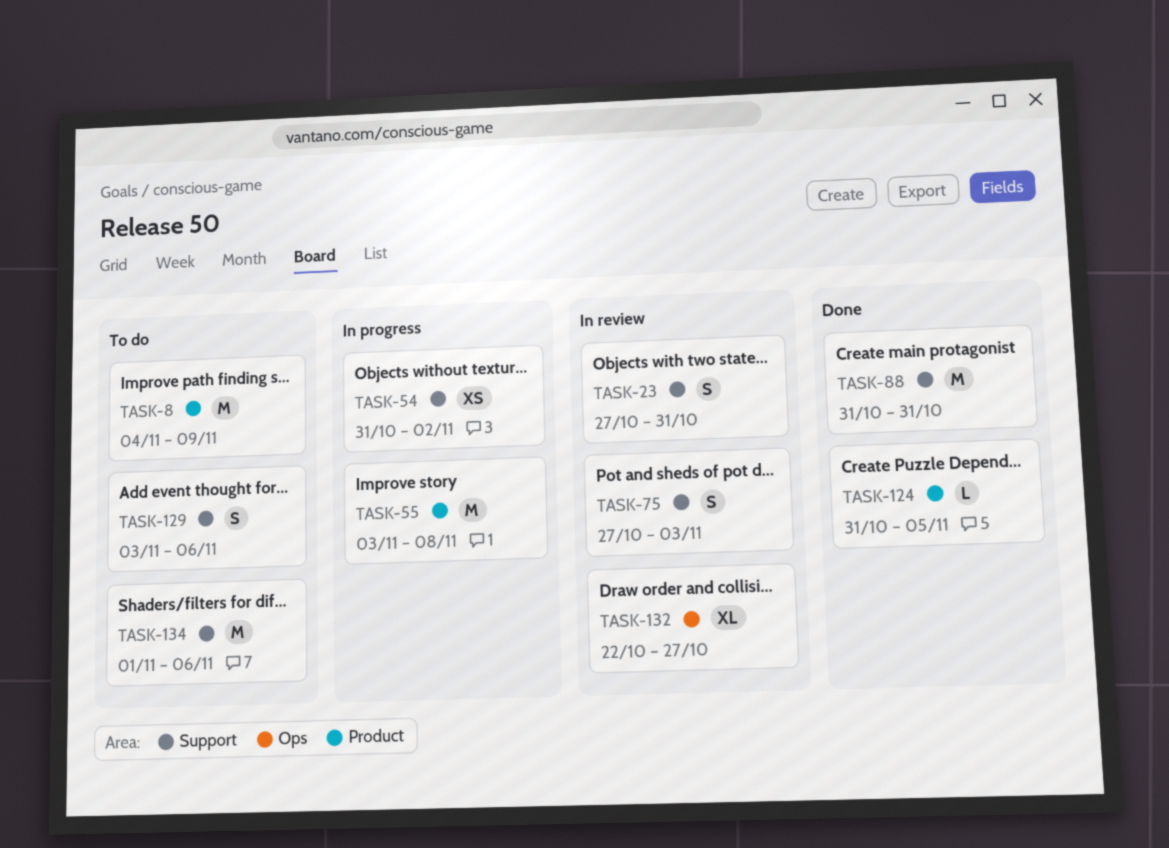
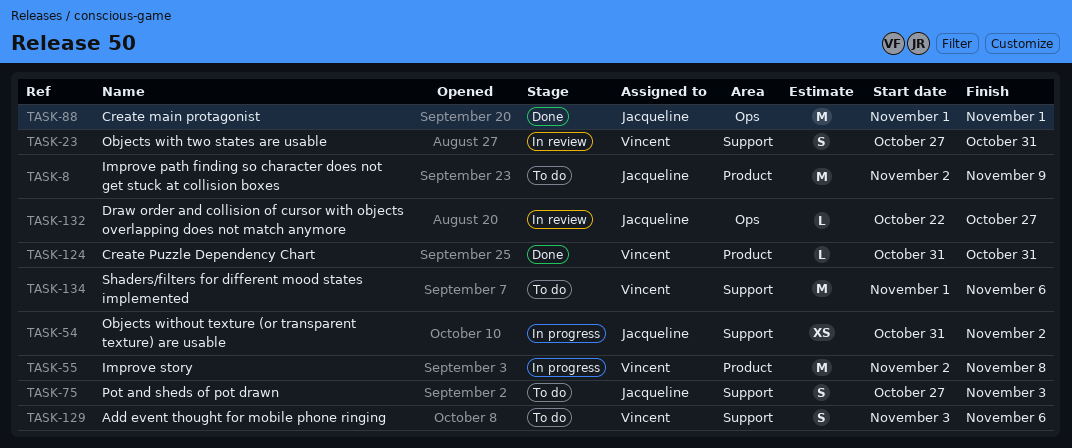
TASK-8, start: Nov 4 -> Nov 2
TASK-55, start: Nov 3 -> Nov 2
TASK-75, status: In review -> To do
TASK-88, label: Support -> Ops
TASK-88, start: Oct 31 -> Nov 1
TASK-88, due: Oct 31 -> Nov 1
TASK-124, due: Nov 5 -> Oct 31
TASK-132, estimate: XL -> L

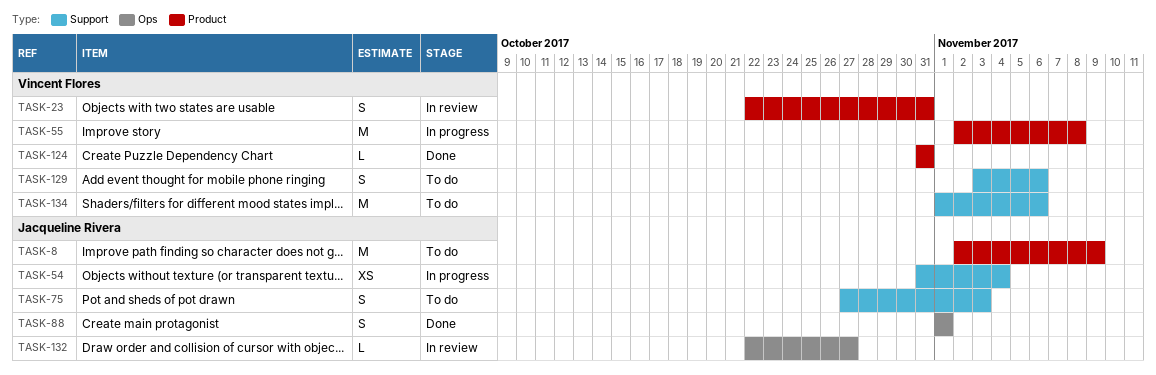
TASK-23, label: Support -> Product
TASK-23, start: Oct 27 -> Oct 22
TASK-54, due: Nov 2 -> Nov 4
TASK-88, estimate: M -> S

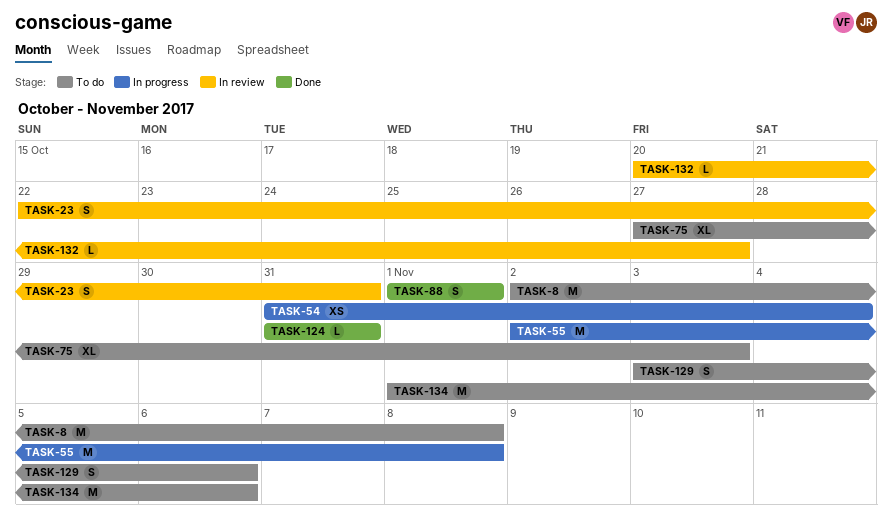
TASK-8, due: Nov 9 -> Nov 8
TASK-75, estimate: S -> XL
TASK-132, start: Oct 22 -> Oct 20

